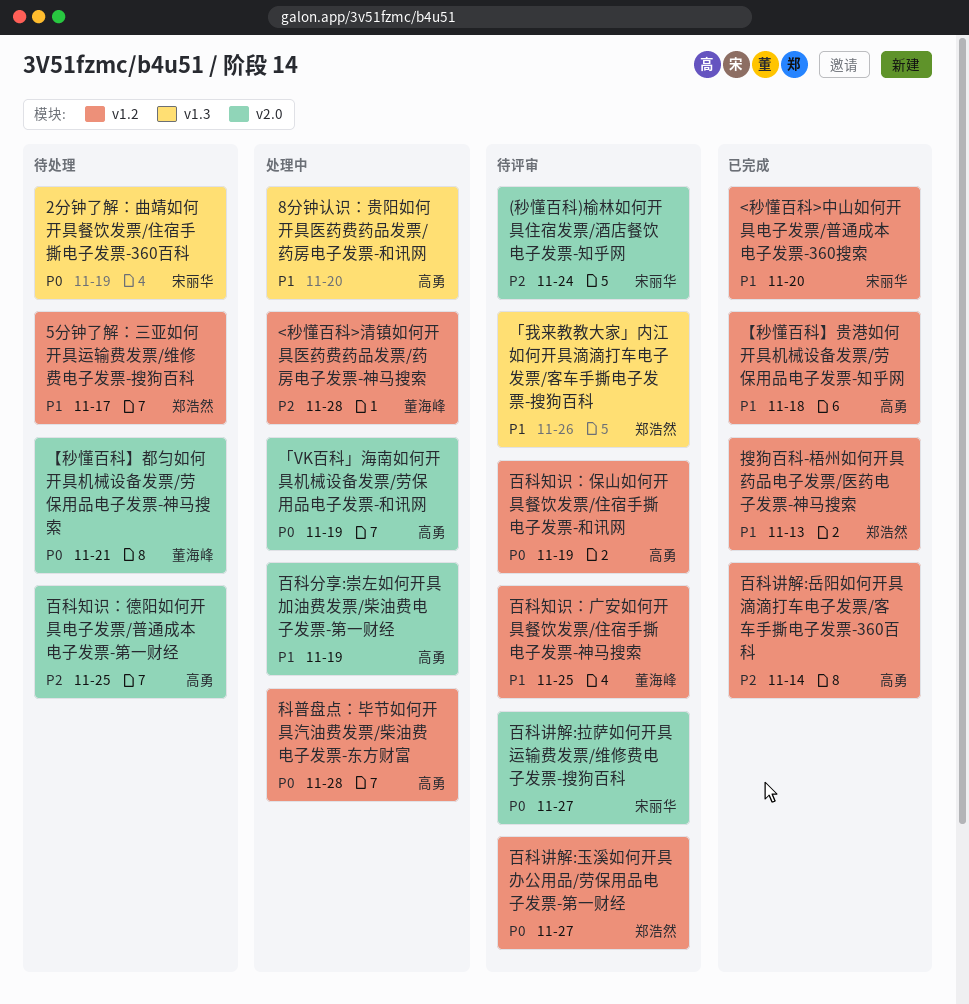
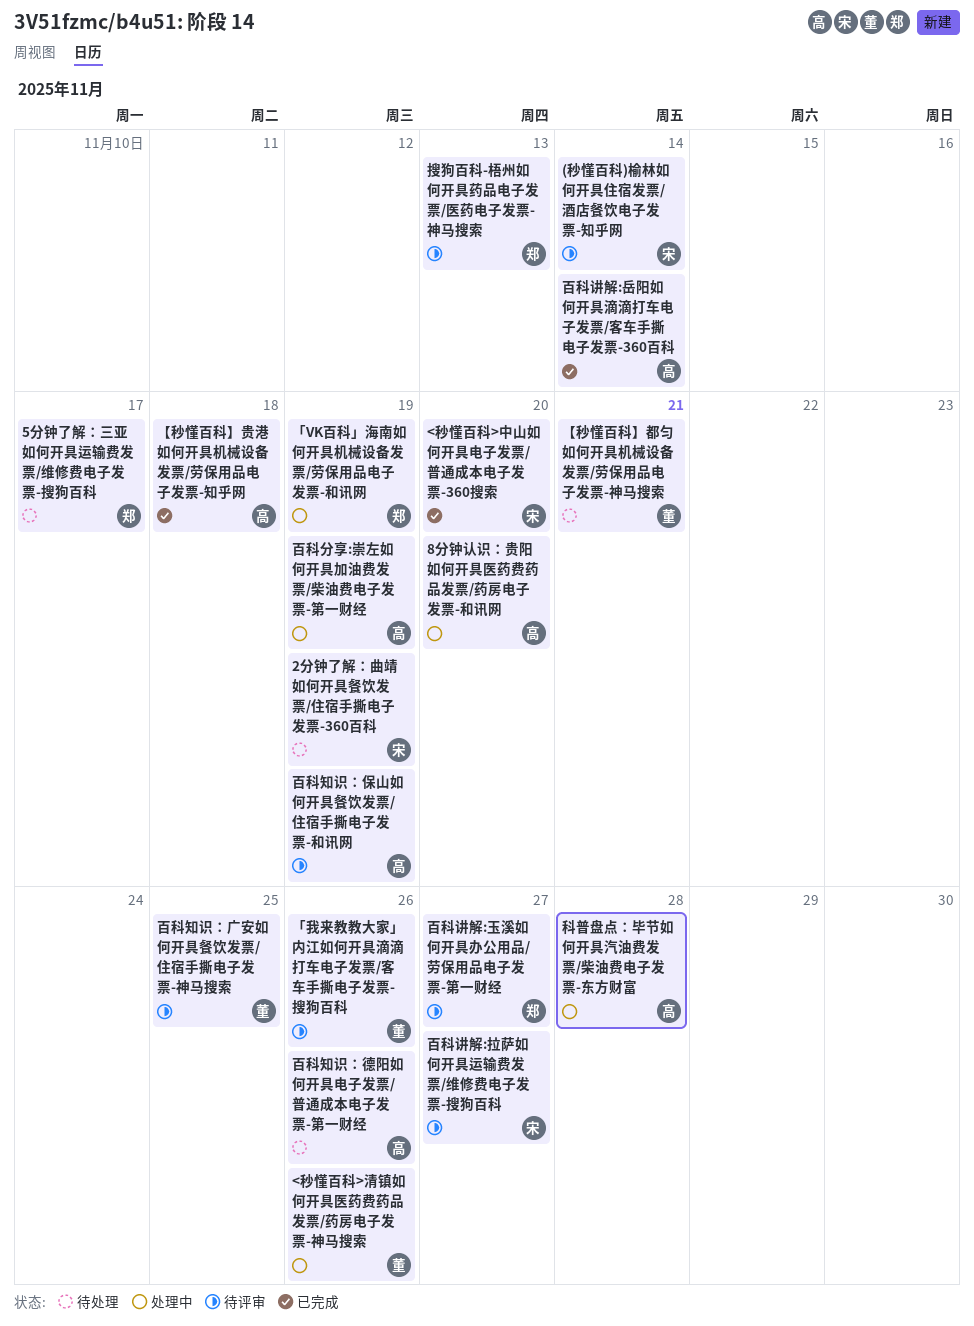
(秒懂百科)榆林如何开具住宿发票/酒店餐饮电子发票-知乎网, due: Nov 24 -> Nov 14
<秒懂百科>清镇如何开具医药费药品发票/药房电子发票-神马搜索, due: Nov 28 -> Nov 26
「VK百科」海南如何开具机械设备发票/劳保用品电子发票-和讯网, owner: 高勇 -> 郑浩然
「我来教教大家」内江如何开具滴滴打车电子发票/客车手撕电子发票-搜狗百科, owner: 郑浩然 -> 董海峰
搜狗百科-梧州如何开具药品电子发票/医药电子发票-神马搜索, status: 已完成 -> 待评审
百科知识：德阳如何开具电子发票/普通成本电子发票-第一财经, due: Nov 25 -> Nov 26

